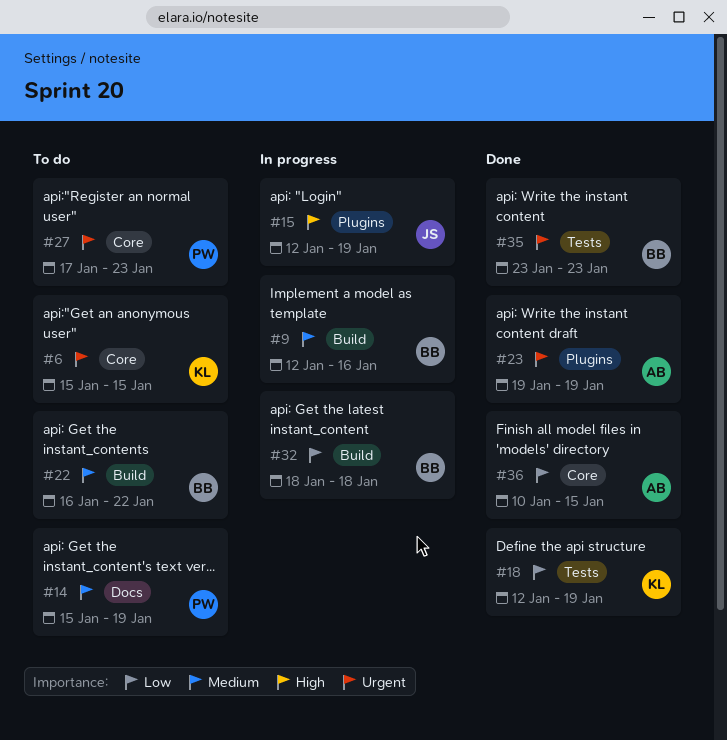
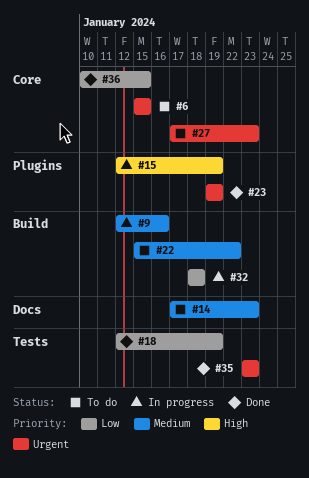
#14, start: Jan 15 -> Jan 17
#14, due: Jan 19 -> Jan 23
#22, start: Jan 16 -> Jan 15

